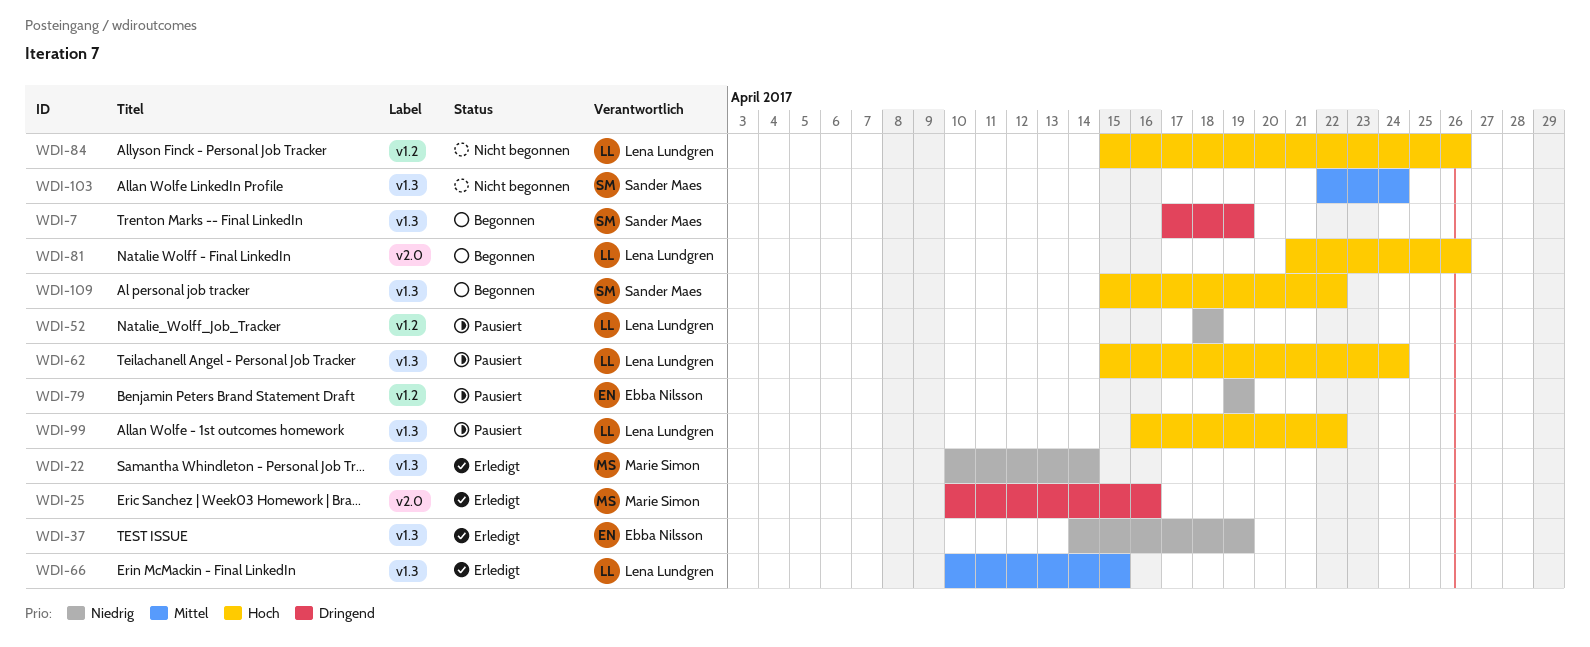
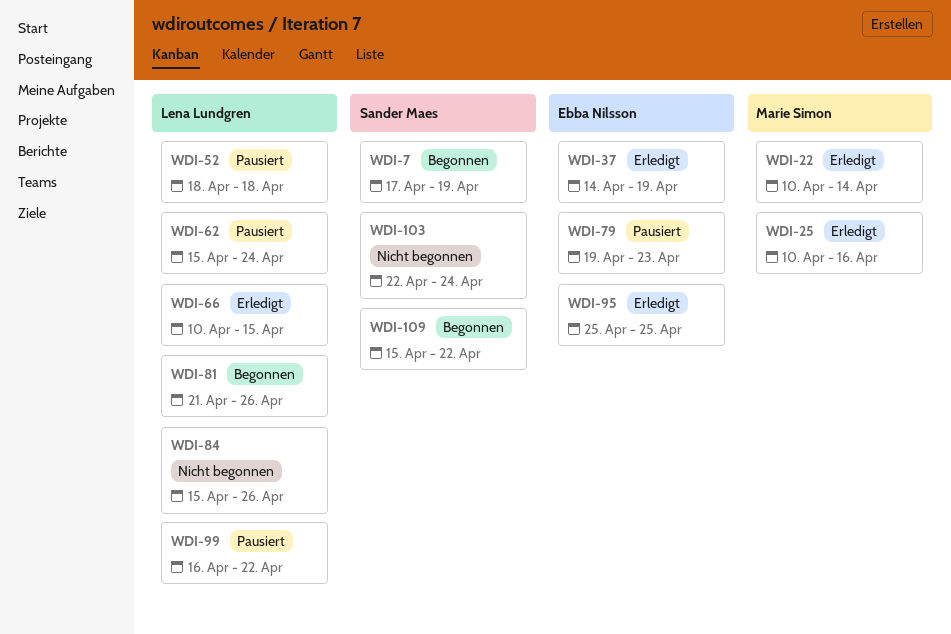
WDI-79, due: Apr 19 -> Apr 23
WDI-95: none -> present

